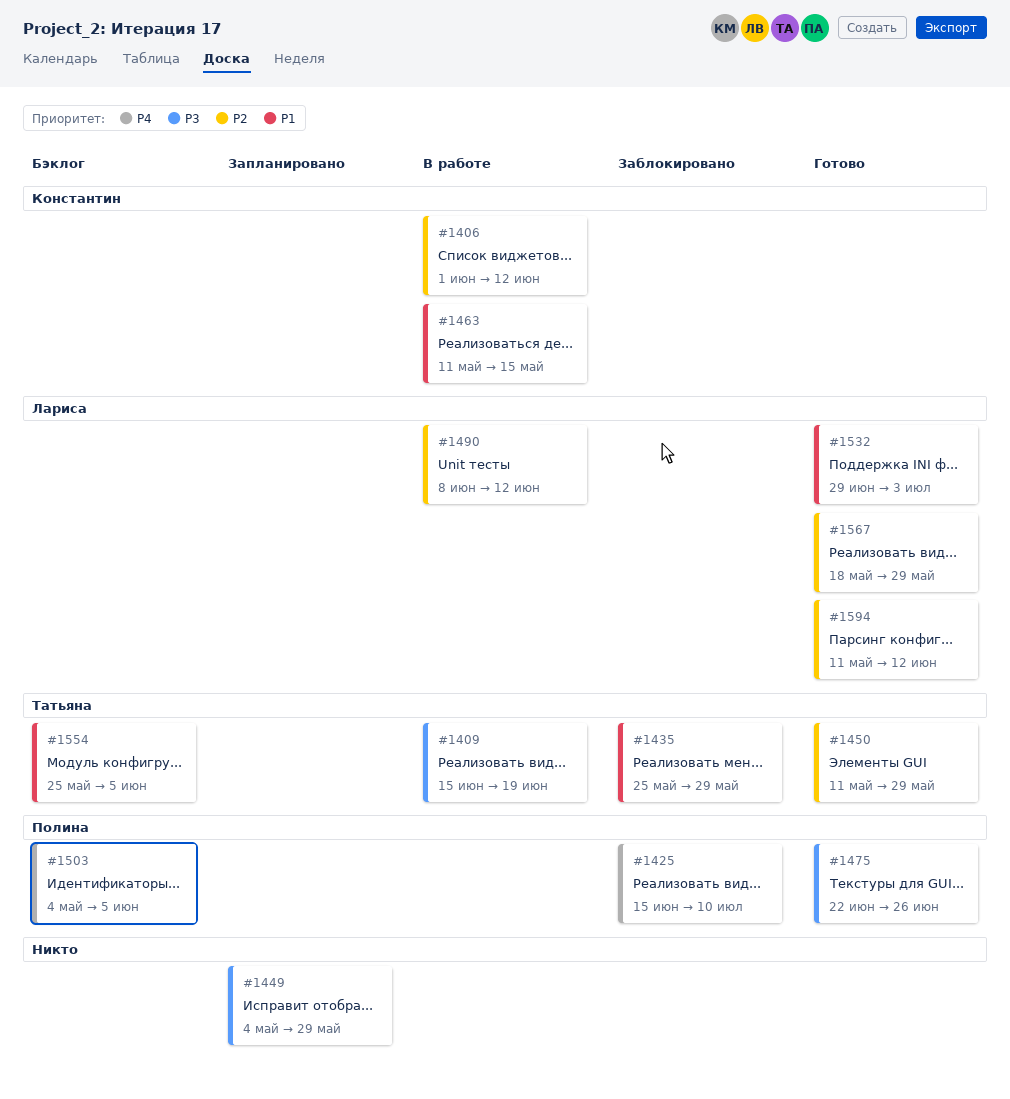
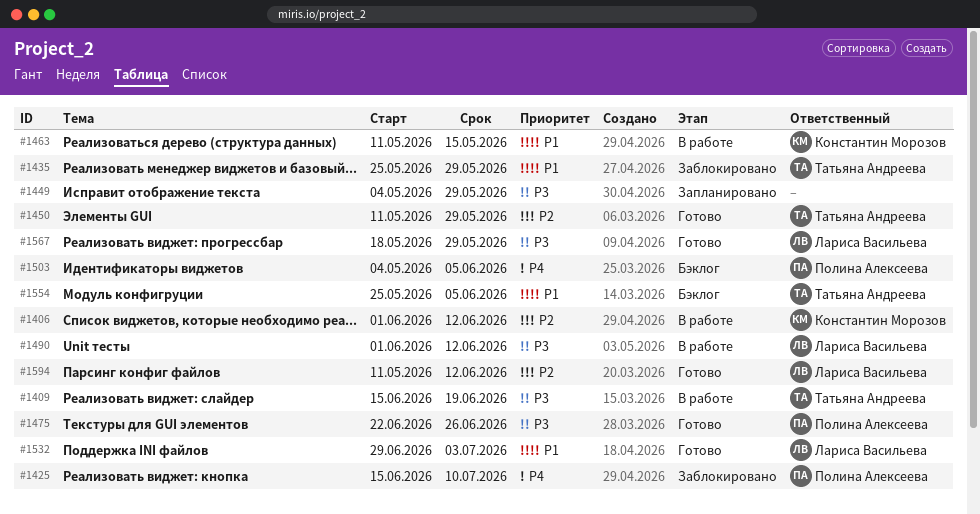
#1490, priority: P2 -> P3
#1490, start: Jun 8 -> Jun 1
#1567, priority: P2 -> P3

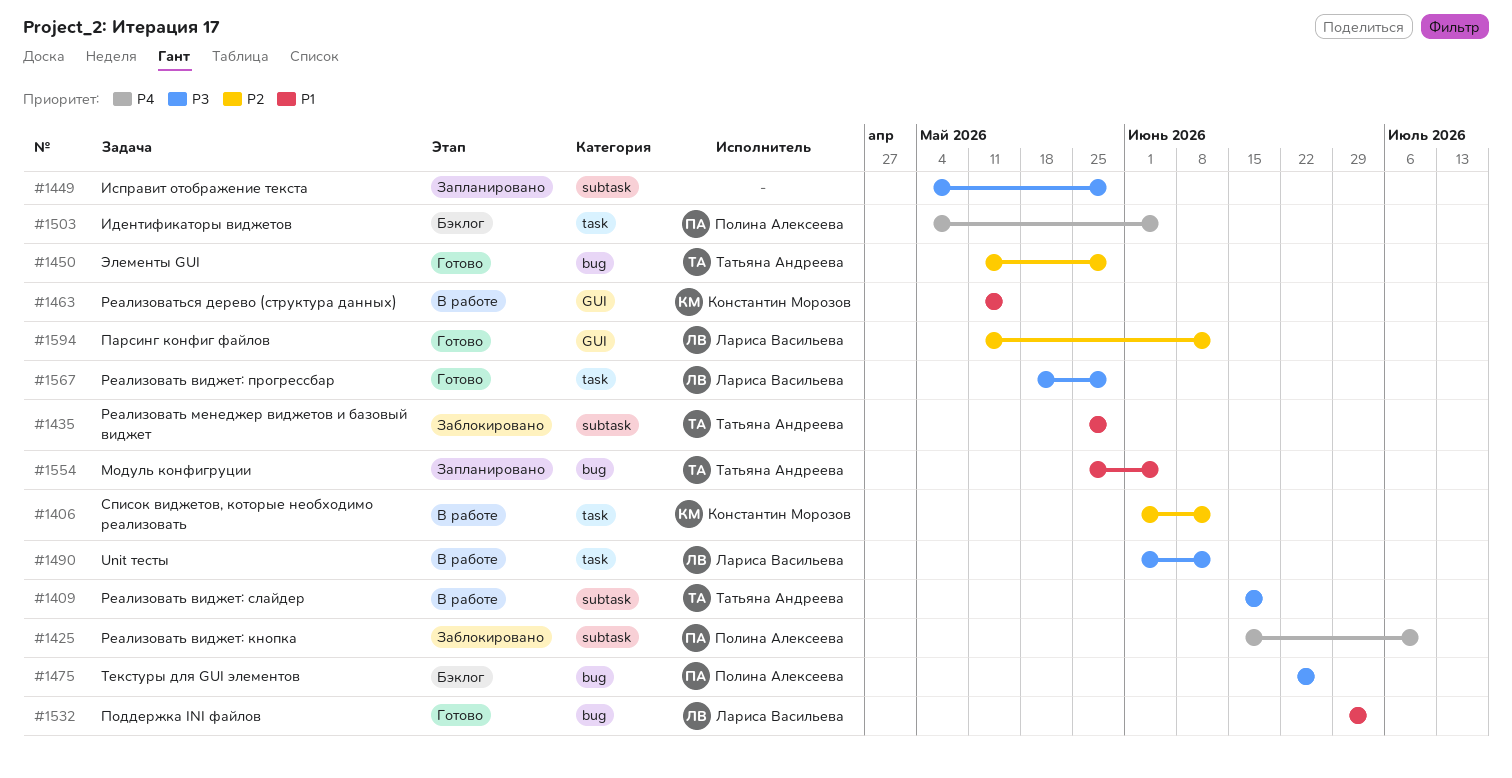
#1475, status: Готово -> Бэклог
#1554, status: Бэклог -> Запланировано

